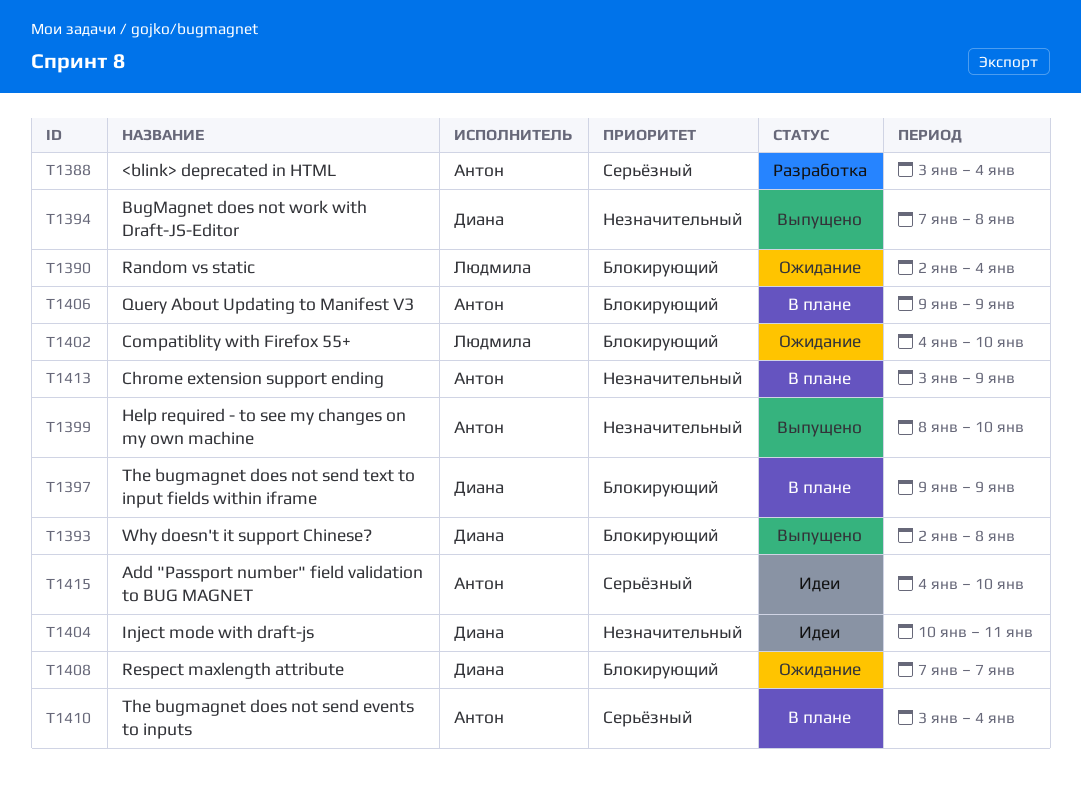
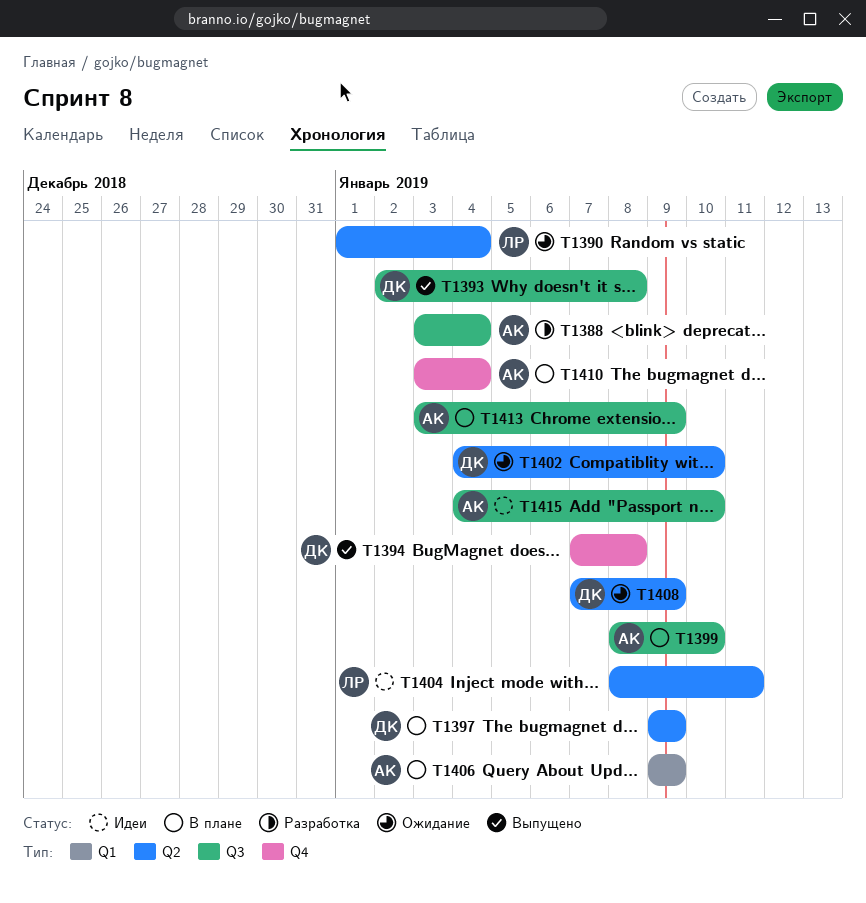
T1390, start: Jan 2 -> Jan 1
T1399, status: Выпущено -> В плане
T1402, owner: Людмила -> Диана
T1404, owner: Диана -> Людмила
T1404, start: Jan 10 -> Jan 8
T1408, due: Jan 7 -> Jan 9

